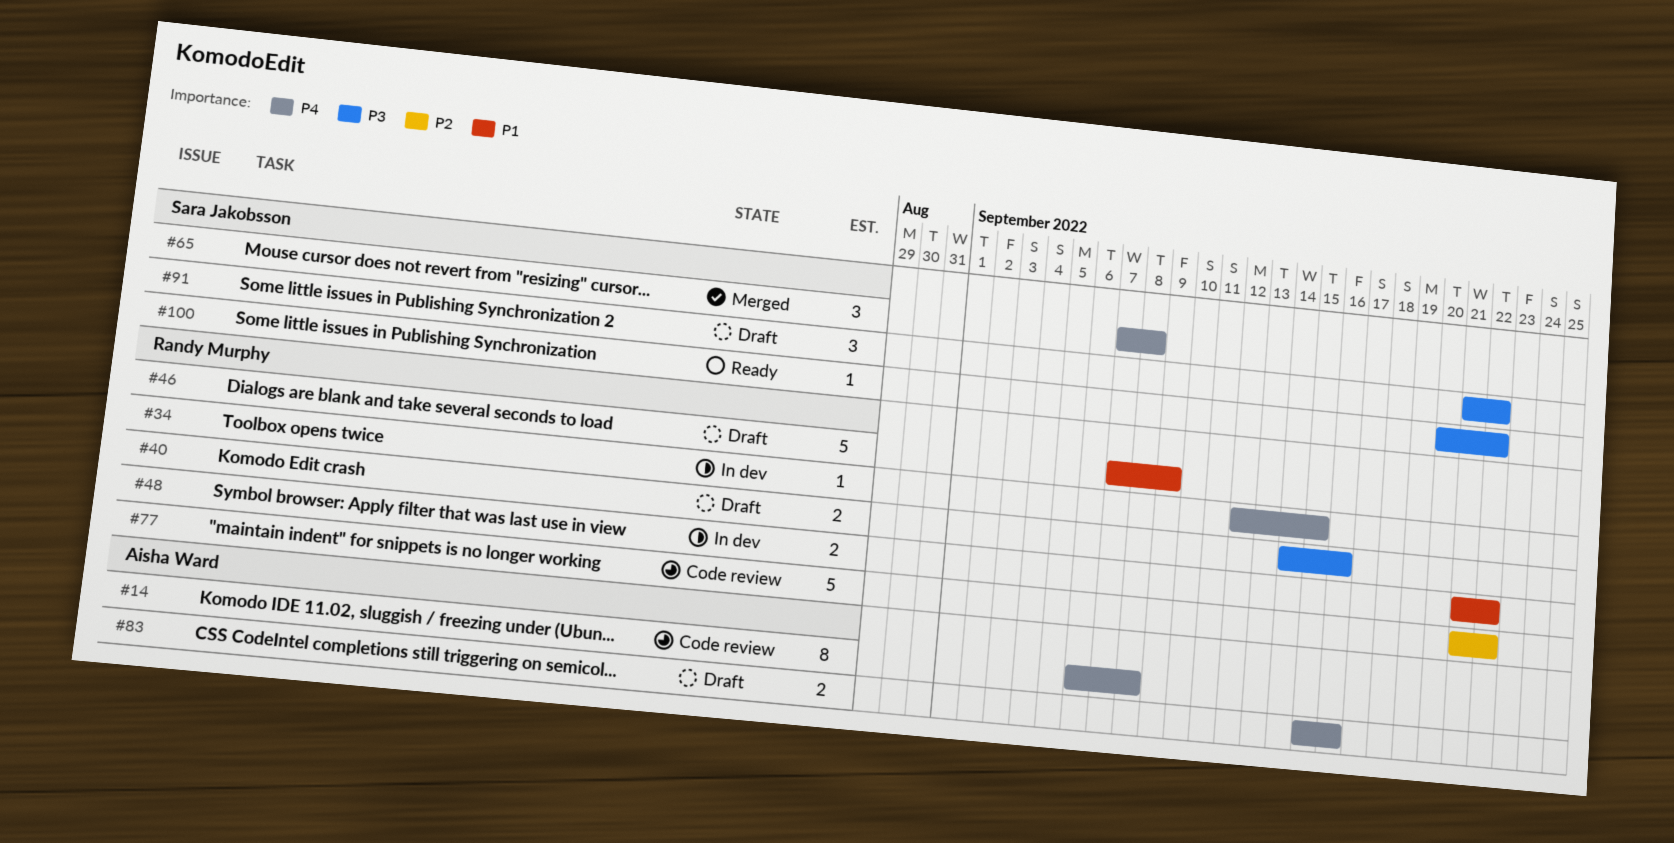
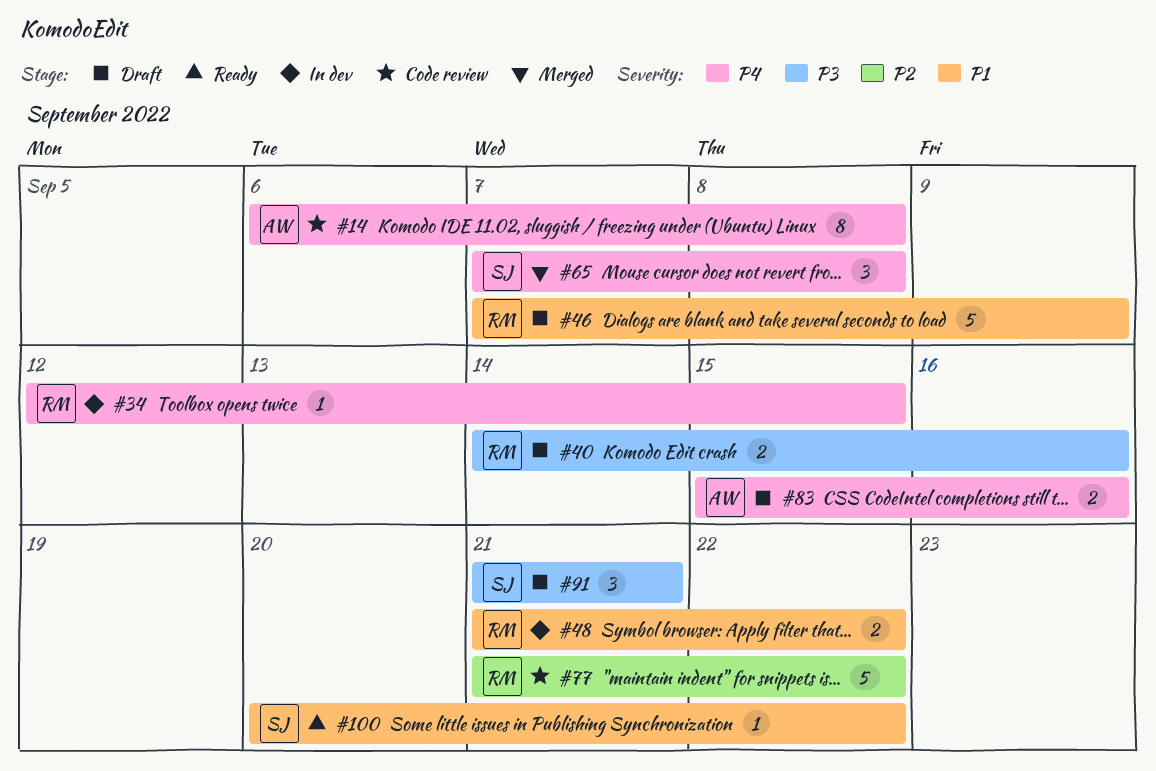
#91, due: Sep 22 -> Sep 21
#100, priority: P3 -> P1

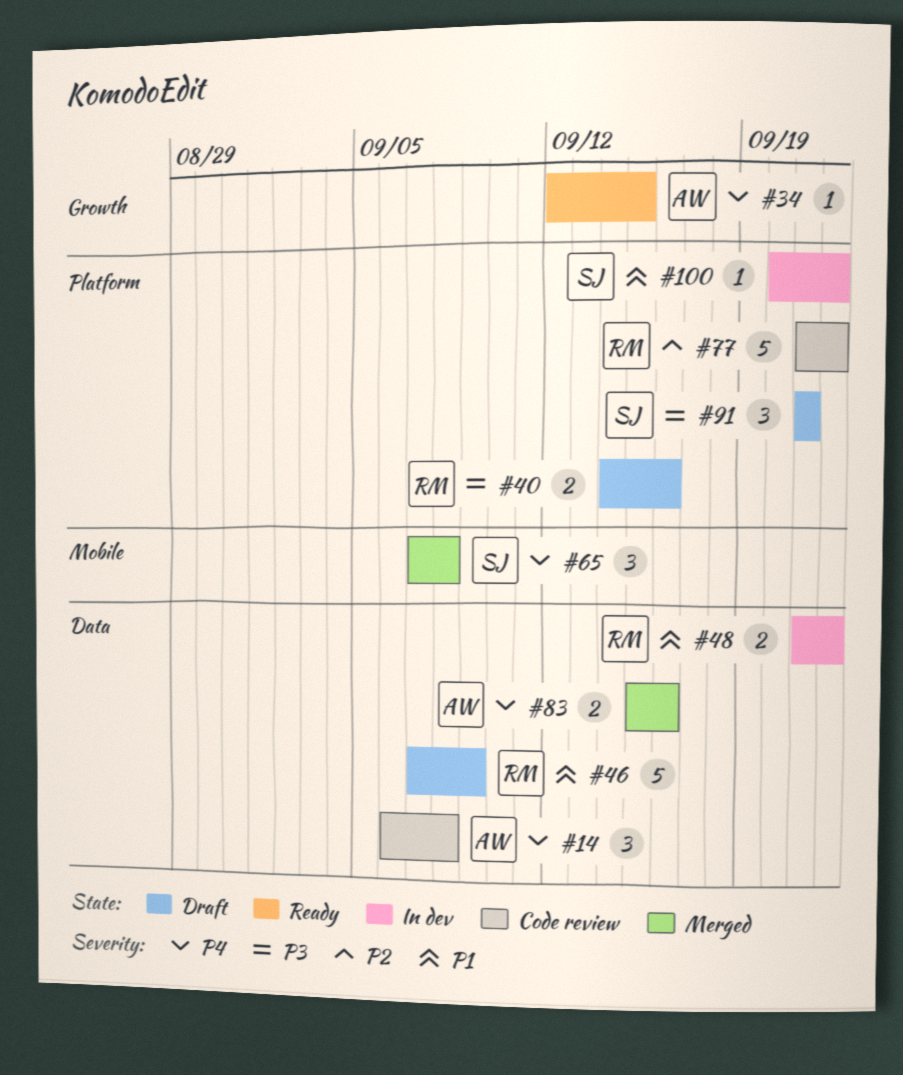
#14, estimate: 8 -> 3
#34, status: In dev -> Ready
#34, owner: RM -> AW
#83, status: Draft -> Merged
#100, status: Ready -> In dev

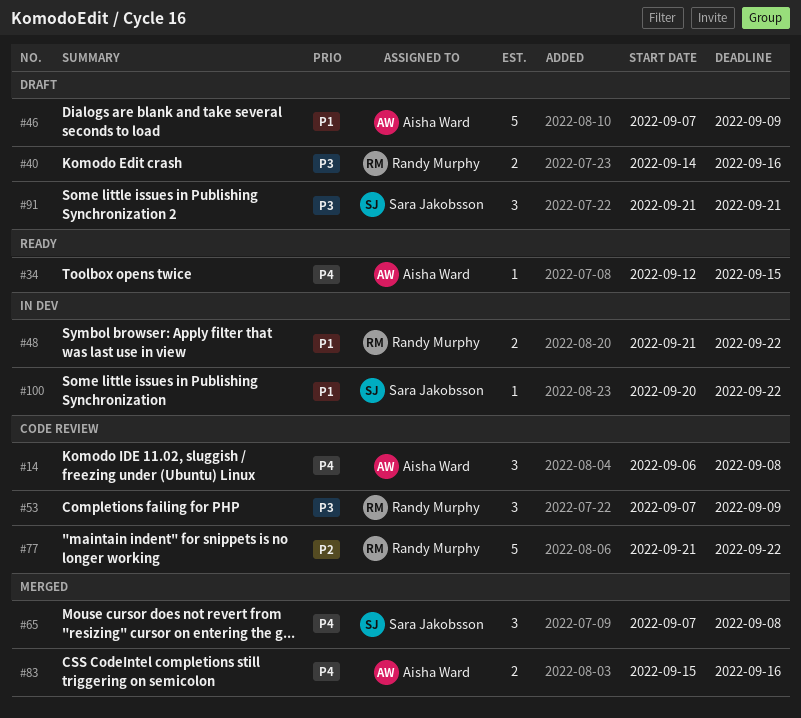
#46, owner: Randy Murphy -> Aisha Ward
#53: none -> present

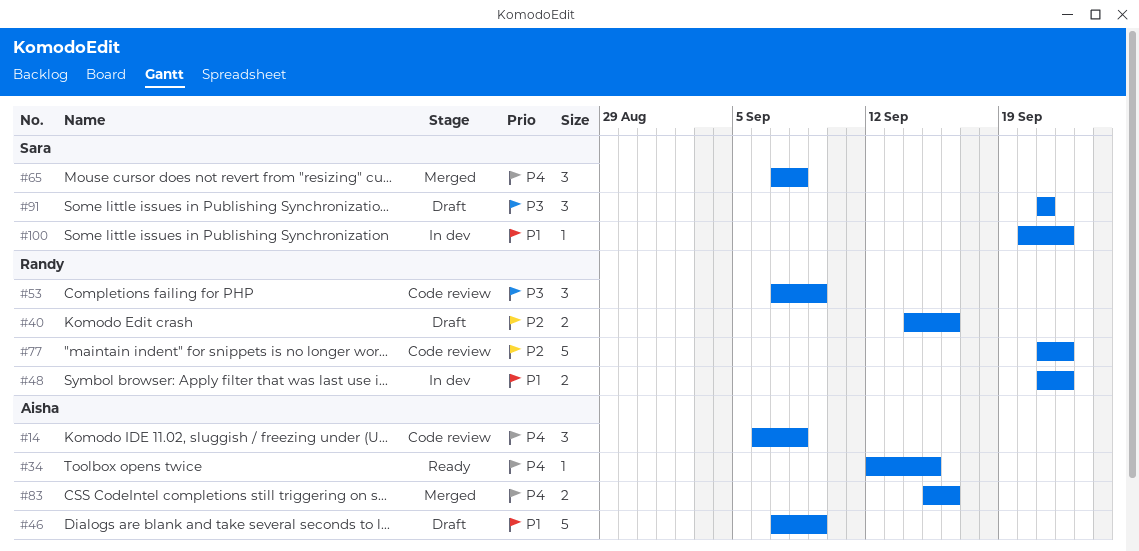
#40, priority: P3 -> P2

